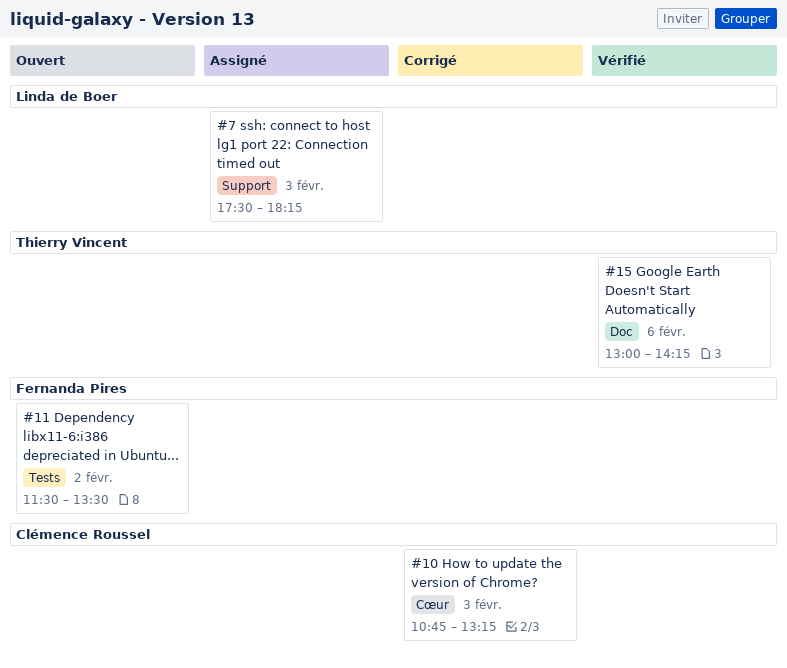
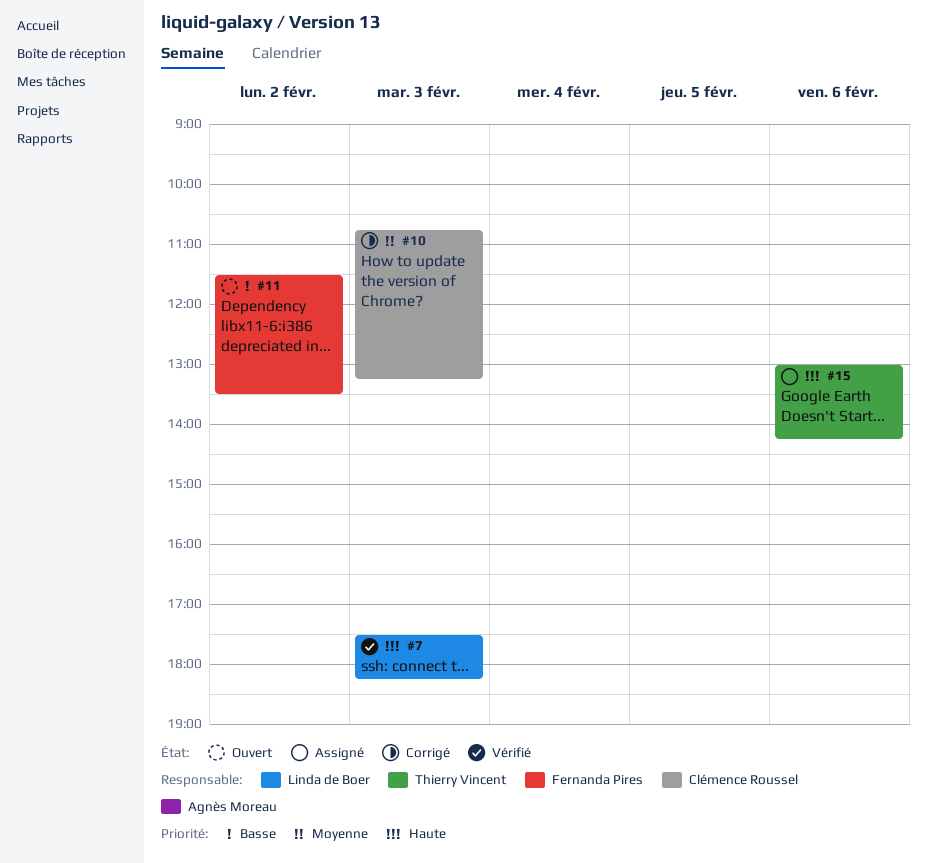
#7, status: Assigné -> Vérifié
#15, status: Vérifié -> Assigné

